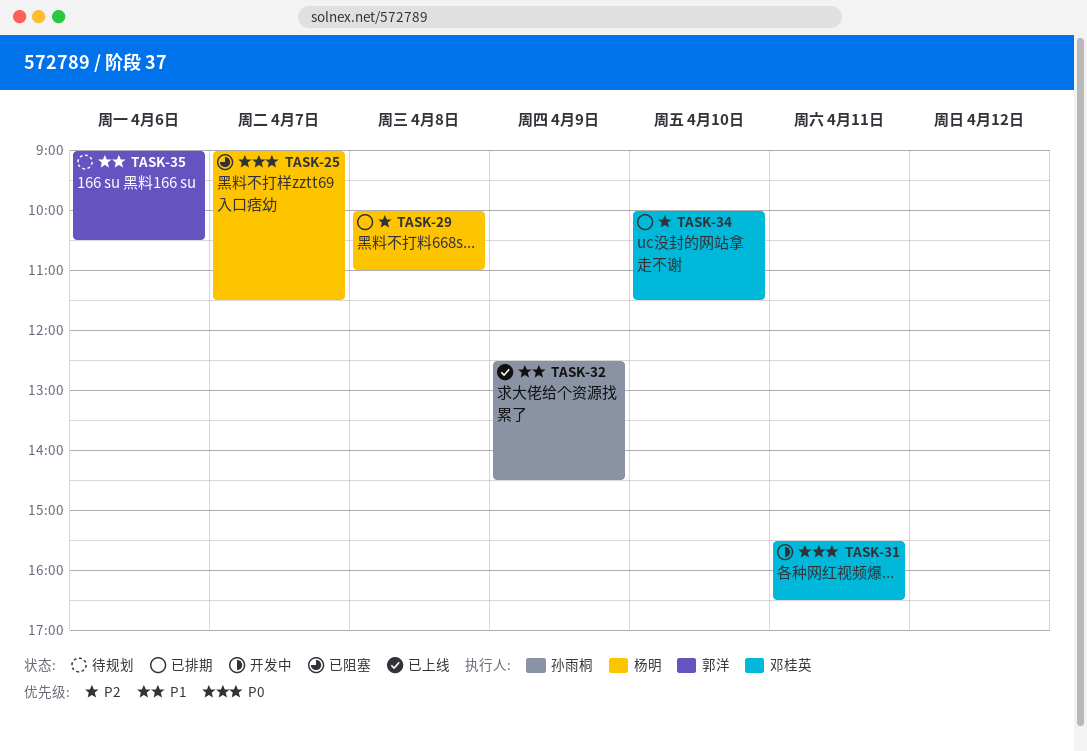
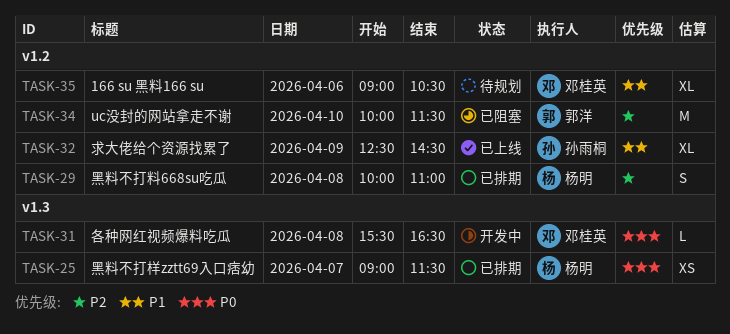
TASK-25, status: 已阻塞 -> 已排期
TASK-31, day: Apr 11 -> Apr 8
TASK-34, status: 已排期 -> 已阻塞
TASK-34, owner: 邓桂英 -> 郭洋
TASK-35, owner: 郭洋 -> 邓桂英

